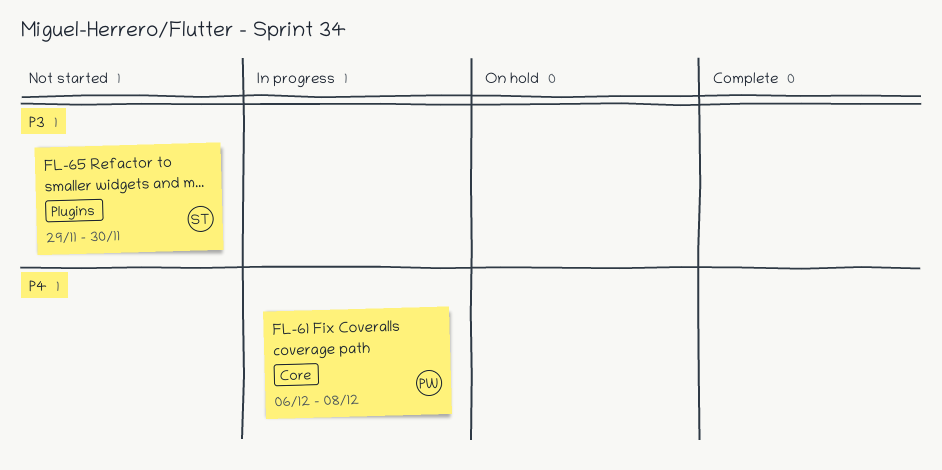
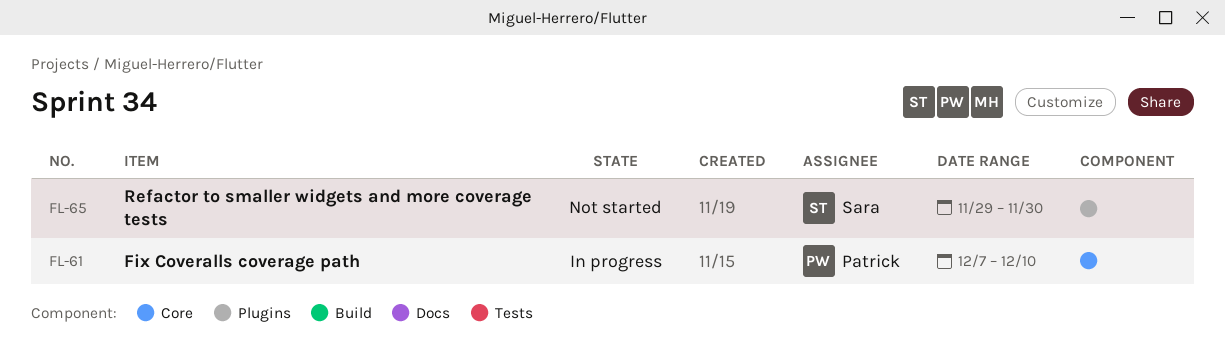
FL-61, start: Dec 6 -> Dec 7
FL-61, due: Dec 8 -> Dec 10

